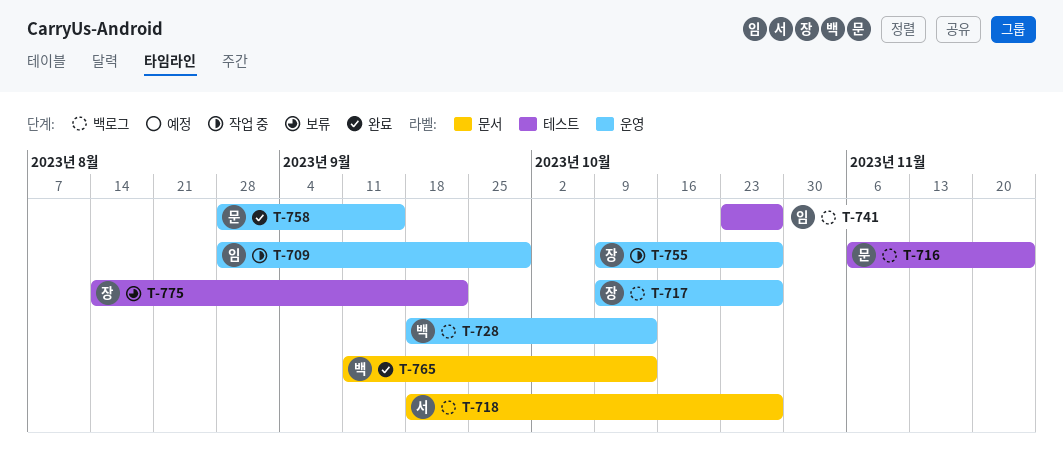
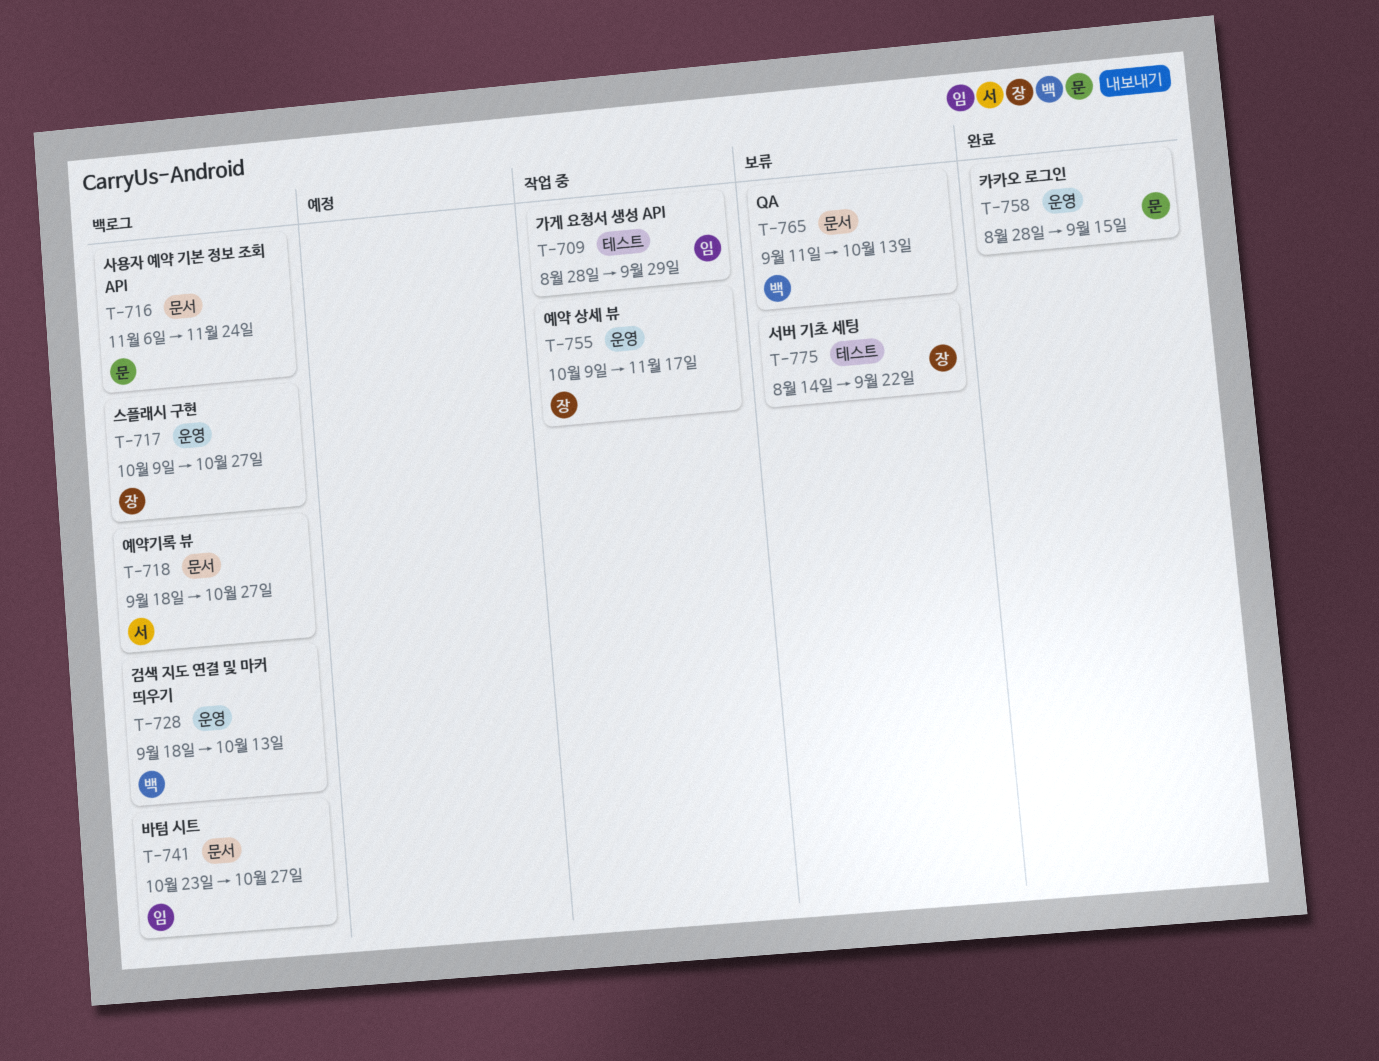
T-709, label: 운영 -> 테스트
T-716, label: 테스트 -> 문서
T-741, label: 테스트 -> 문서
T-755, due: Oct 27 -> Nov 17
T-765, status: 완료 -> 보류

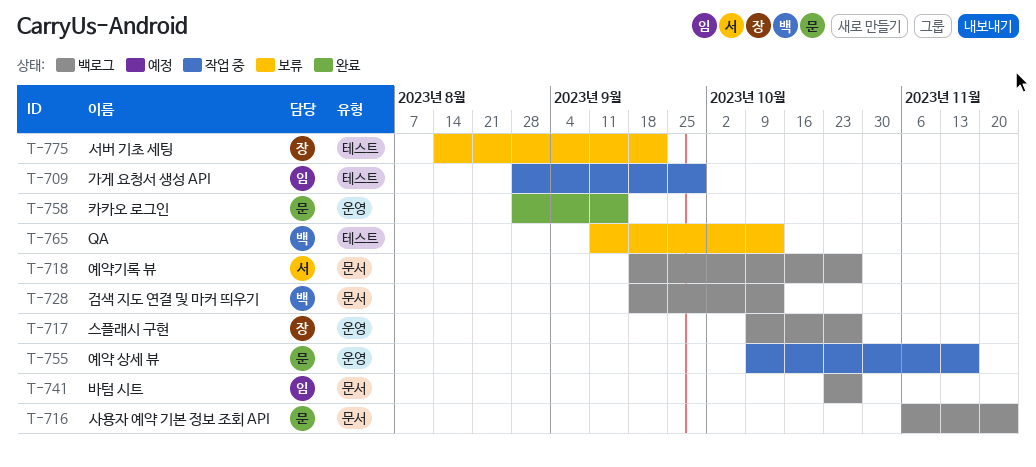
T-728, label: 운영 -> 문서
T-755, owner: 장 -> 문
T-765, label: 문서 -> 테스트

